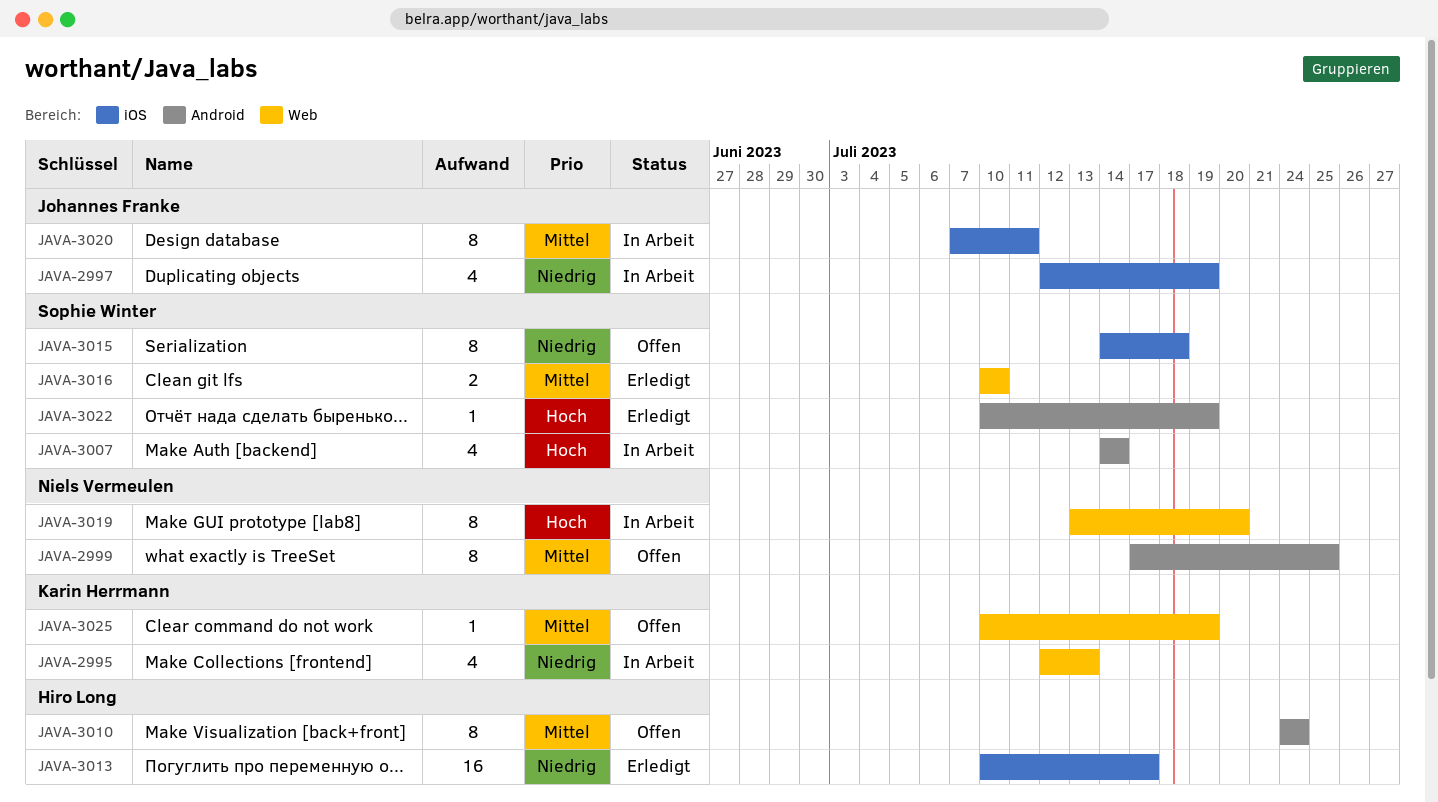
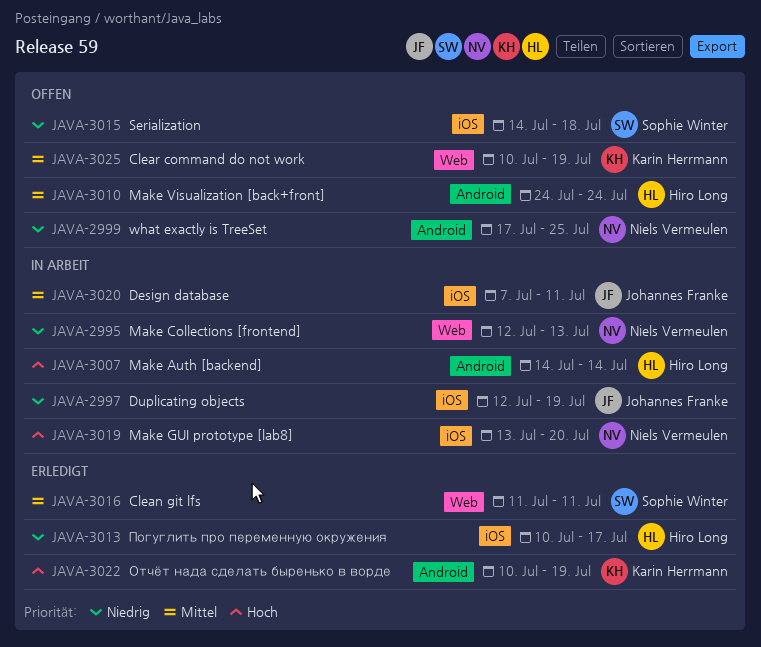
JAVA-2995, owner: Karin Herrmann -> Niels Vermeulen
JAVA-2999, priority: Mittel -> Niedrig
JAVA-3007, owner: Sophie Winter -> Hiro Long
JAVA-3016, start: Jul 10 -> Jul 11
JAVA-3016, due: Jul 10 -> Jul 11
JAVA-3019, label: Web -> iOS
JAVA-3022, owner: Sophie Winter -> Karin Herrmann

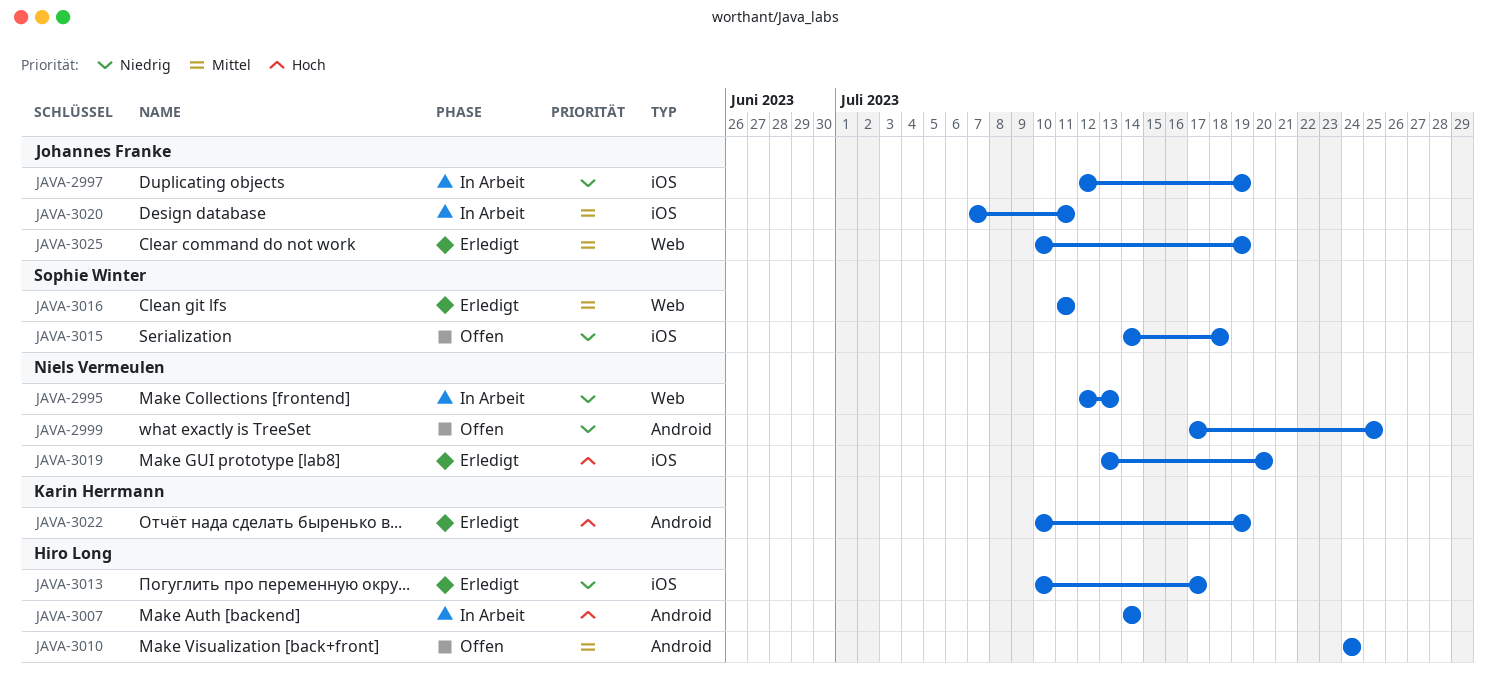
JAVA-3019, status: In Arbeit -> Erledigt
JAVA-3025, status: Offen -> Erledigt
JAVA-3025, owner: Karin Herrmann -> Johannes Franke

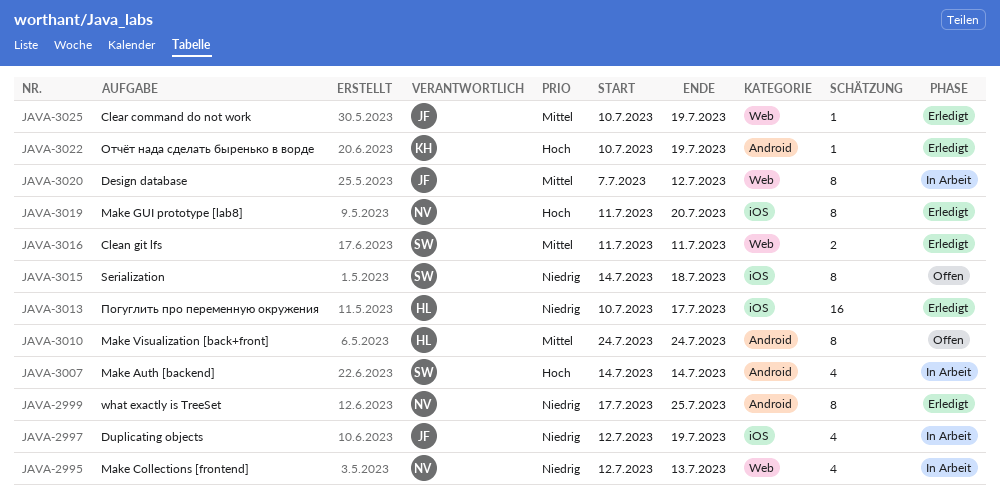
JAVA-2999, status: Offen -> Erledigt
JAVA-3007, owner: Hiro Long -> Sophie Winter
JAVA-3019, start: Jul 13 -> Jul 11
JAVA-3020, label: iOS -> Web
JAVA-3020, due: Jul 11 -> Jul 12

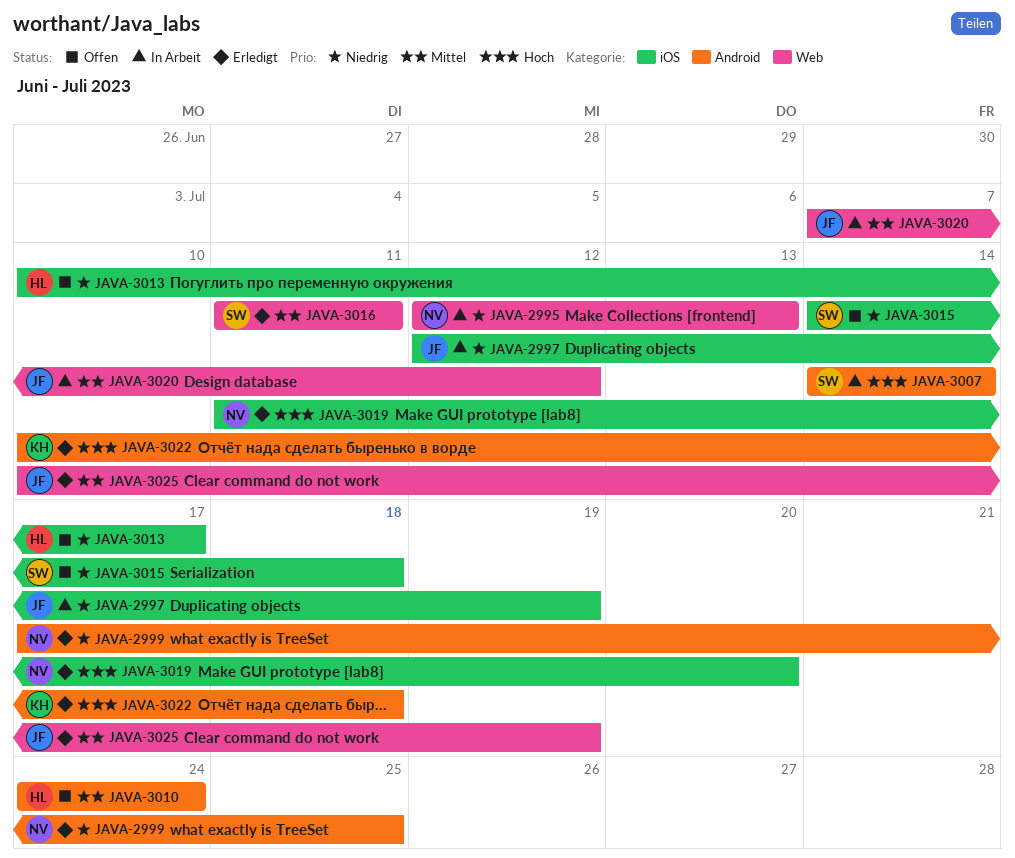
JAVA-3013, status: Erledigt -> Offen
JAVA-3022, due: Jul 19 -> Jul 18

